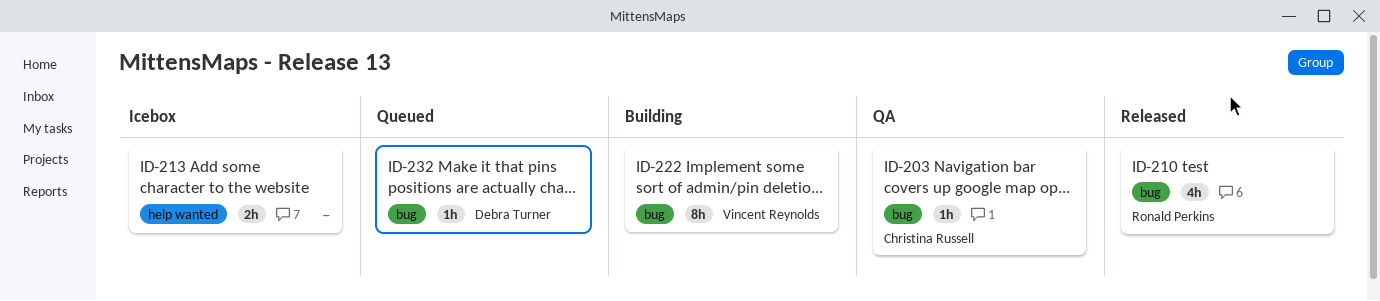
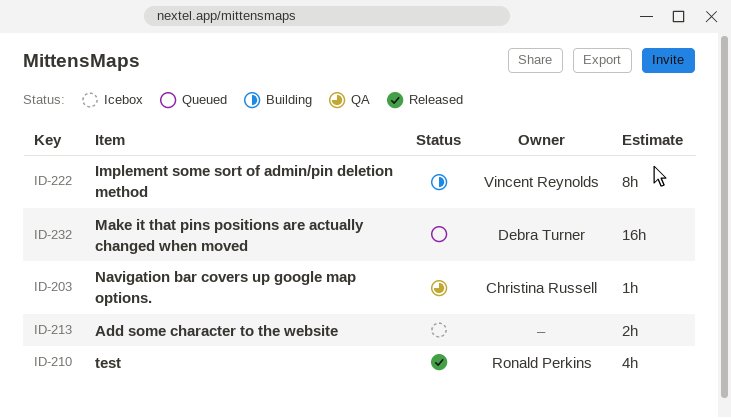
ID-232, estimate: 1h -> 16h

